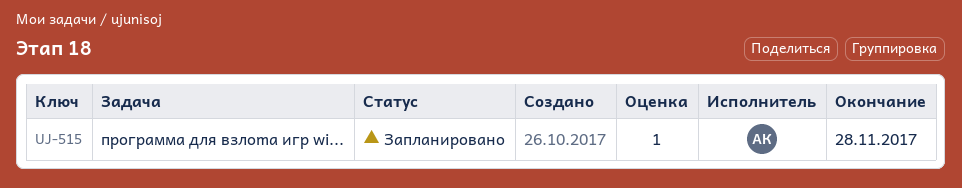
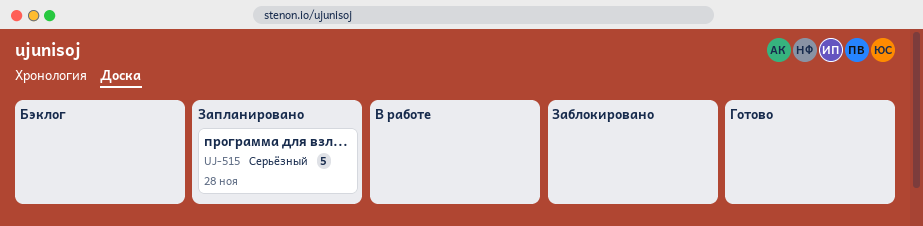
UJ-515, estimate: 1 -> 5

